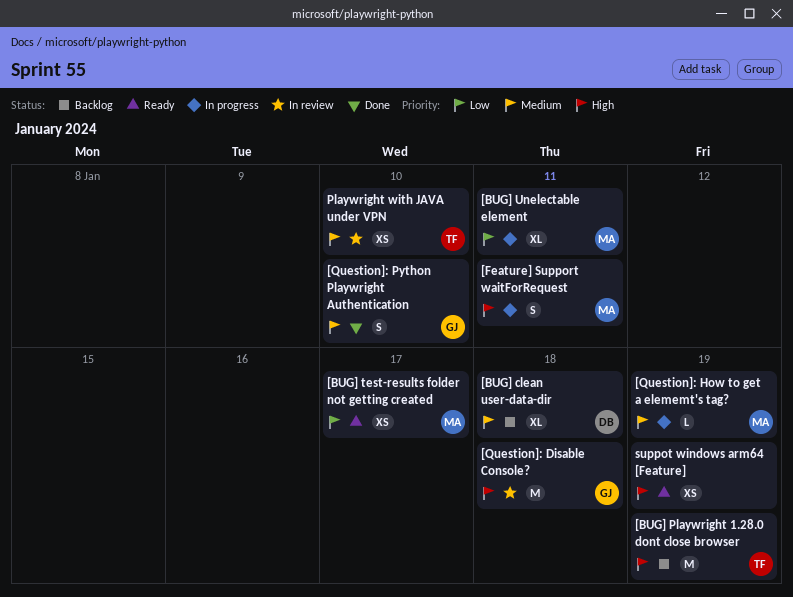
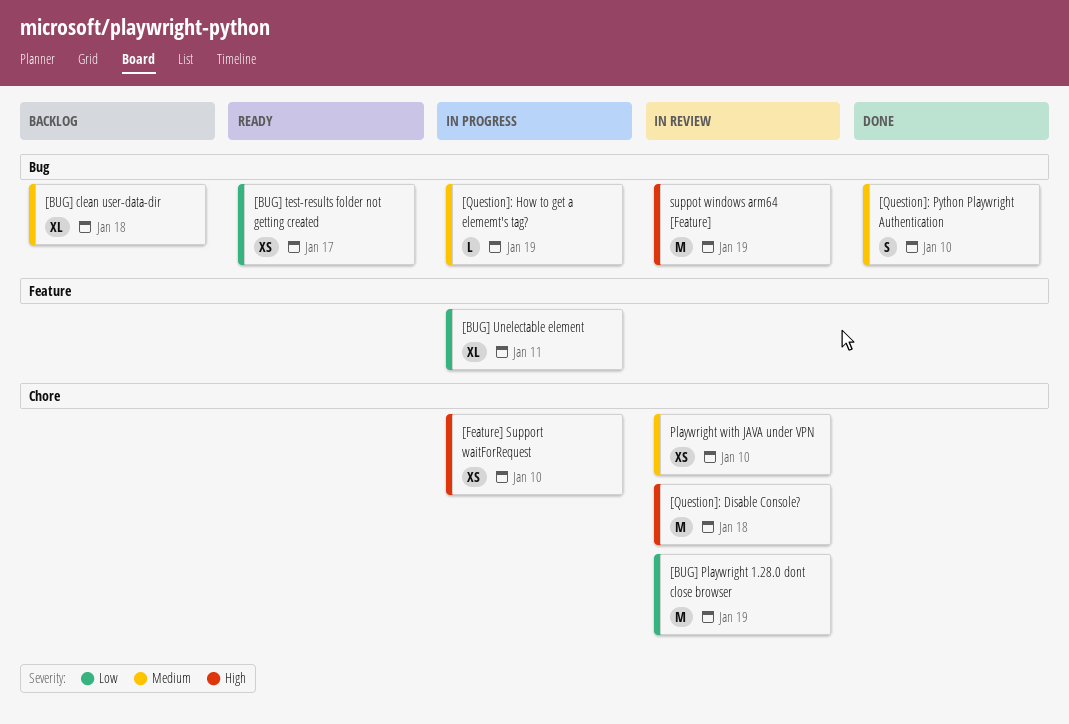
[BUG] Playwright 1.28.0 dont close browser, status: Backlog -> In review
[BUG] Playwright 1.28.0 dont close browser, priority: High -> Low
[Feature] Support waitForRequest, estimate: S -> XS
[Feature] Support waitForRequest, due: Jan 11 -> Jan 10
suppot windows arm64 [Feature], status: Ready -> In review
suppot windows arm64 [Feature], estimate: XS -> M

